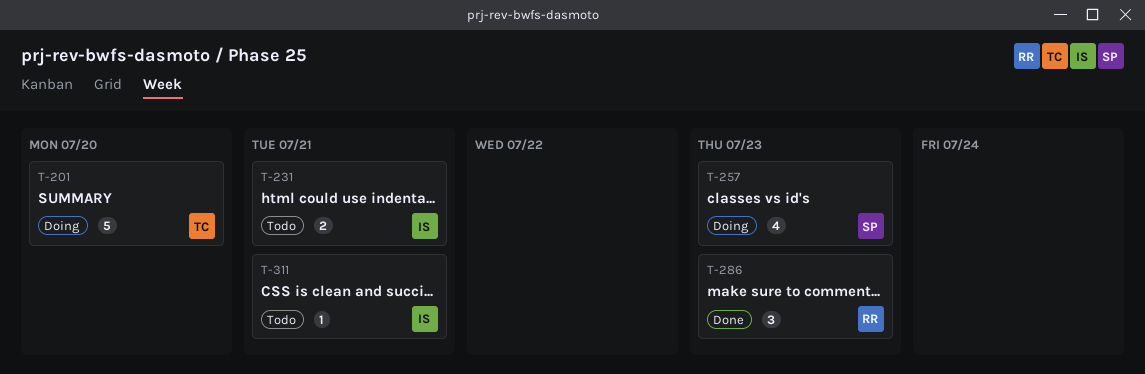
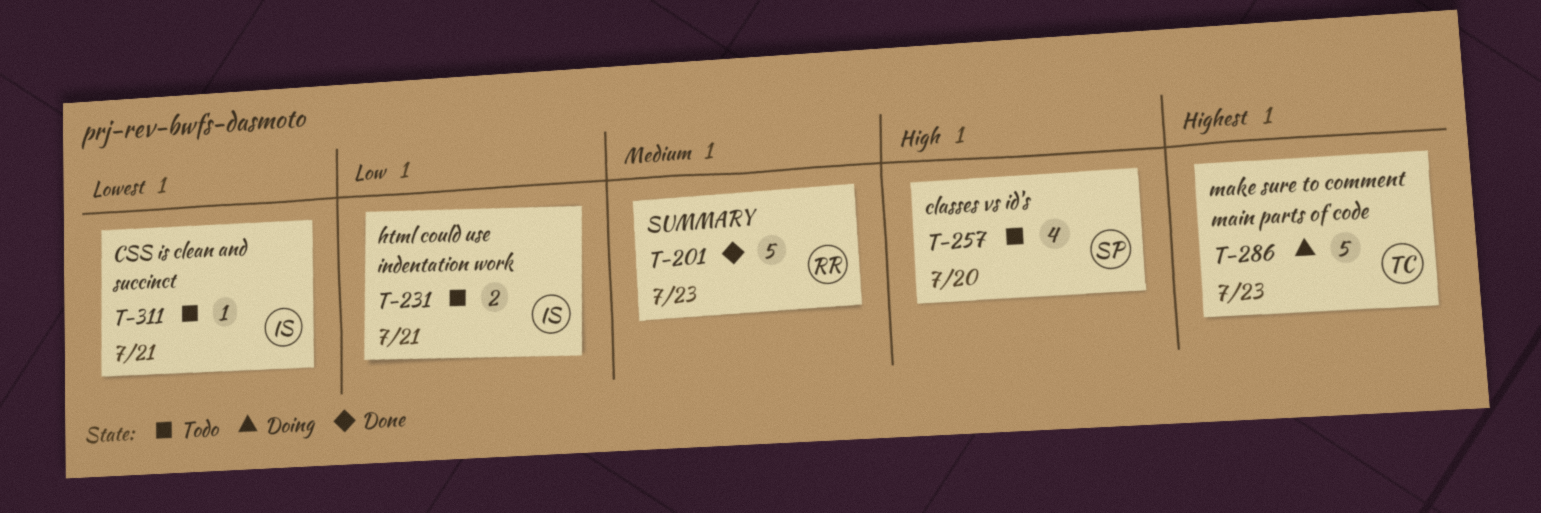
T-201, status: Doing -> Done
T-201, owner: TC -> RR
T-201, due: Jul 20 -> Jul 23
T-257, status: Doing -> Todo
T-257, due: Jul 23 -> Jul 20
T-286, status: Done -> Doing
T-286, owner: RR -> TC
T-286, estimate: 3 -> 5

